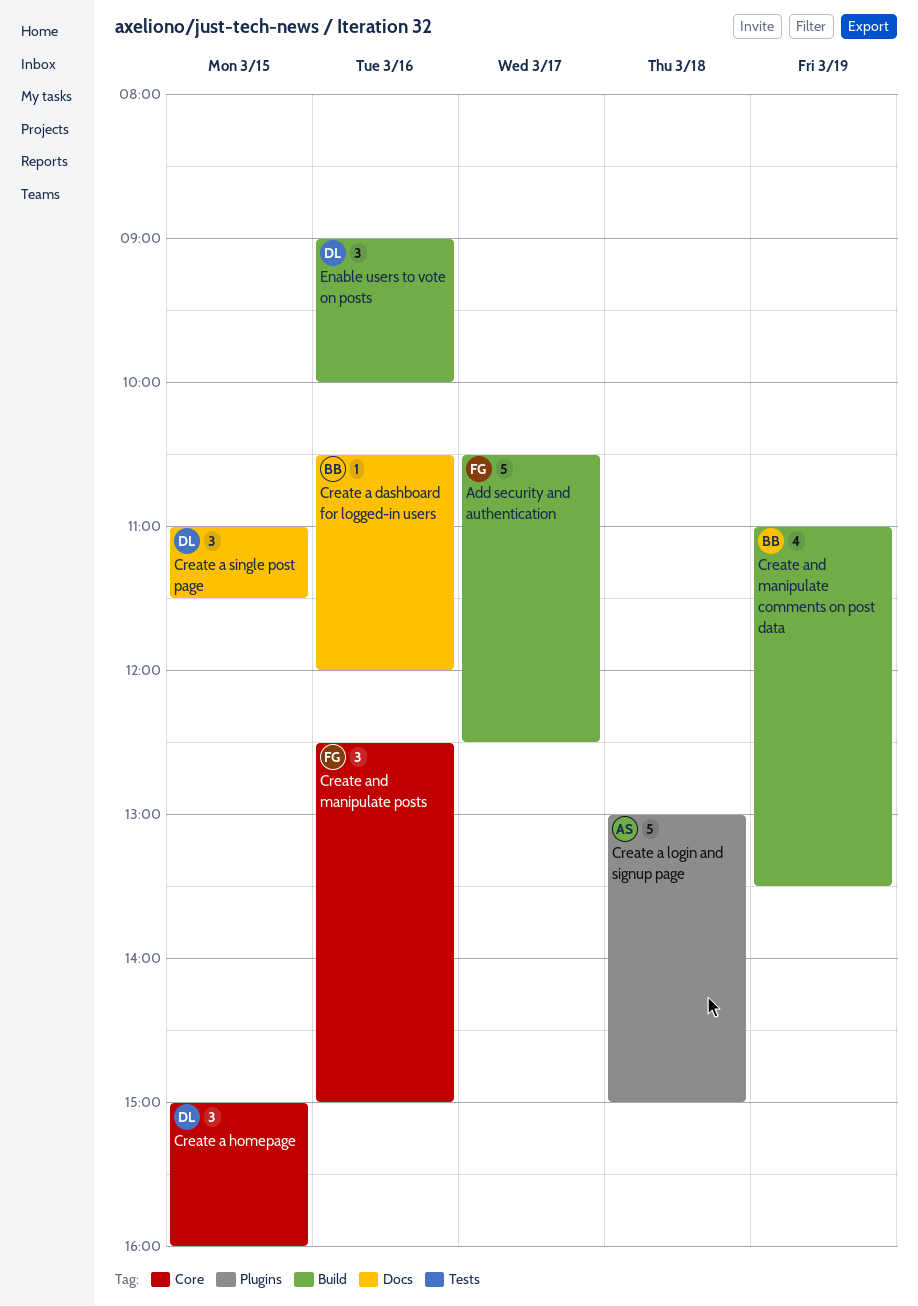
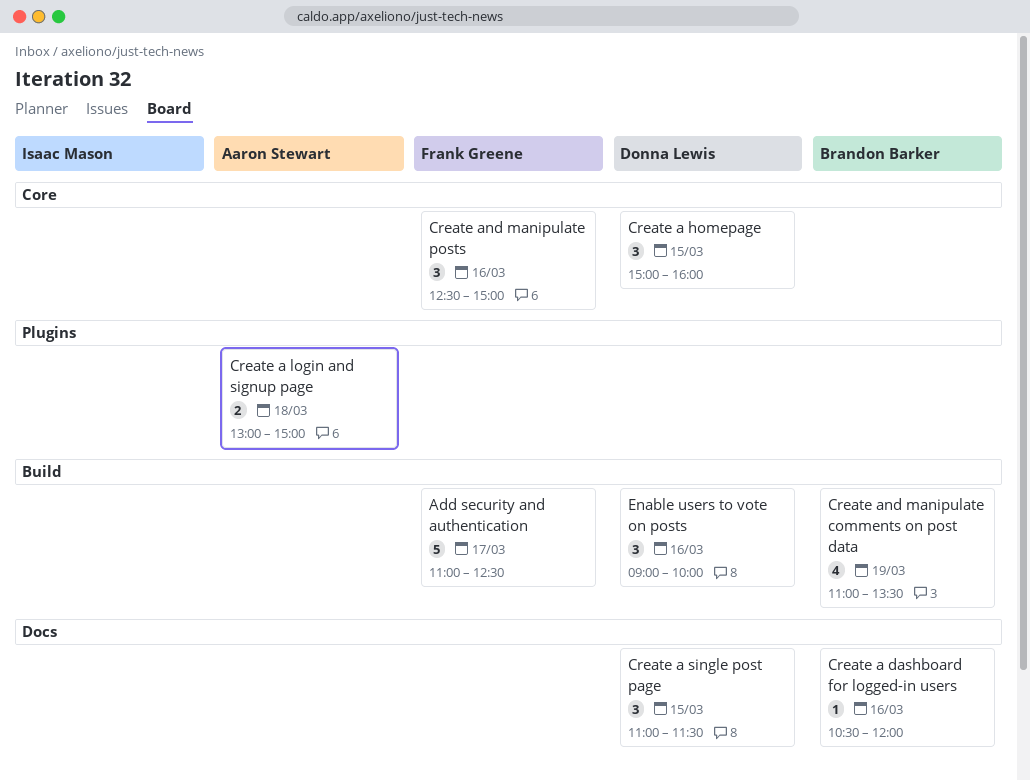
Add security and authentication, begins: 10:30 -> 11:00
Create a login and signup page, estimate: 5 -> 2

